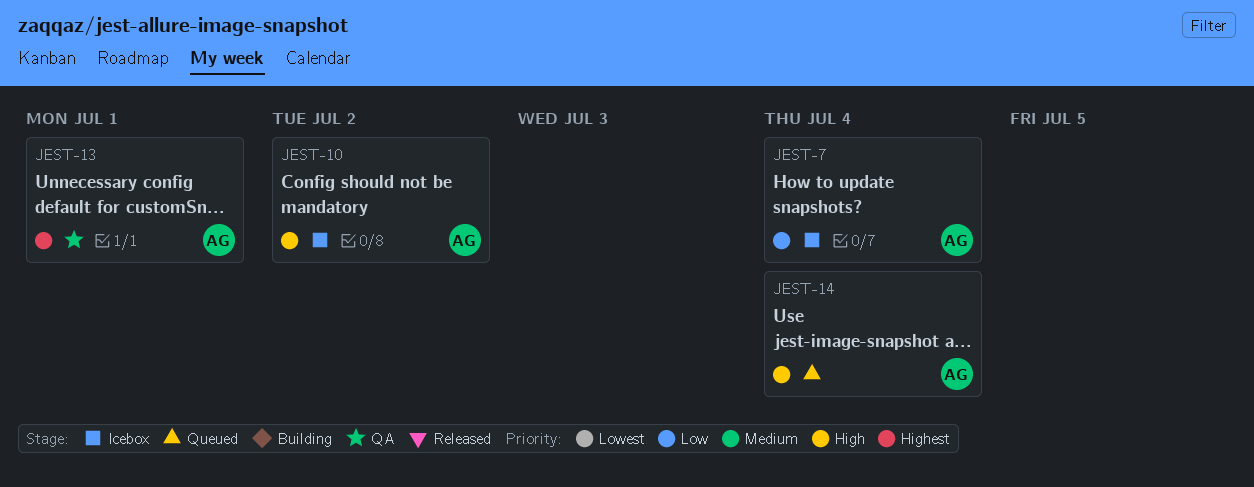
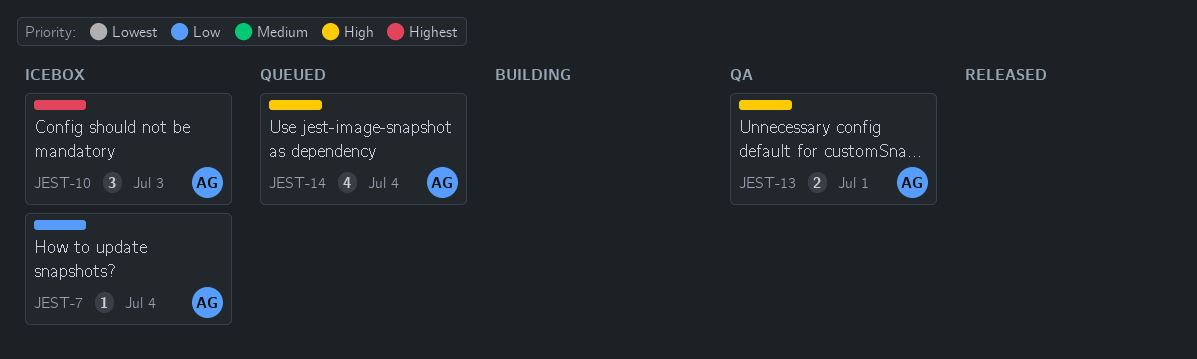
JEST-10, priority: High -> Highest
JEST-10, due: Jul 2 -> Jul 3
JEST-13, priority: Highest -> High

